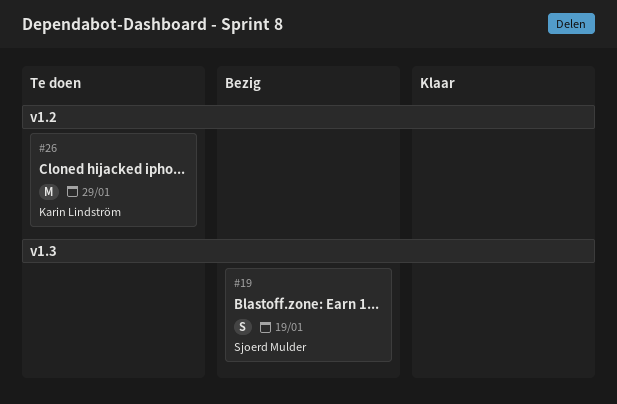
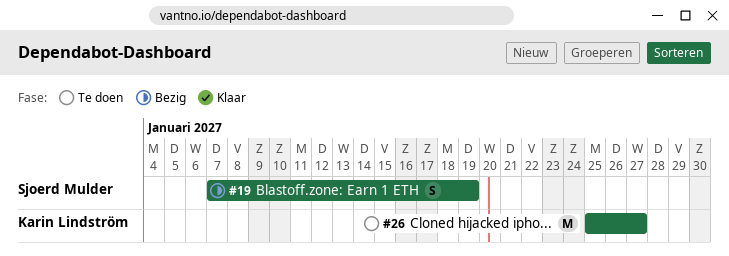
#26, due: Jan 29 -> Jan 27

